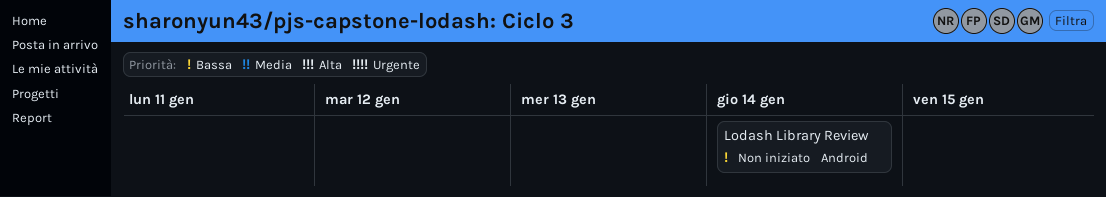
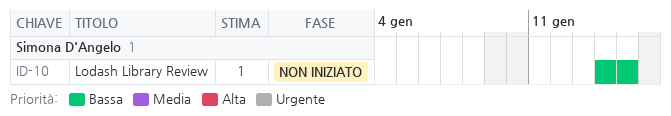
Lodash Library Review, due: Jan 14 -> Jan 15

